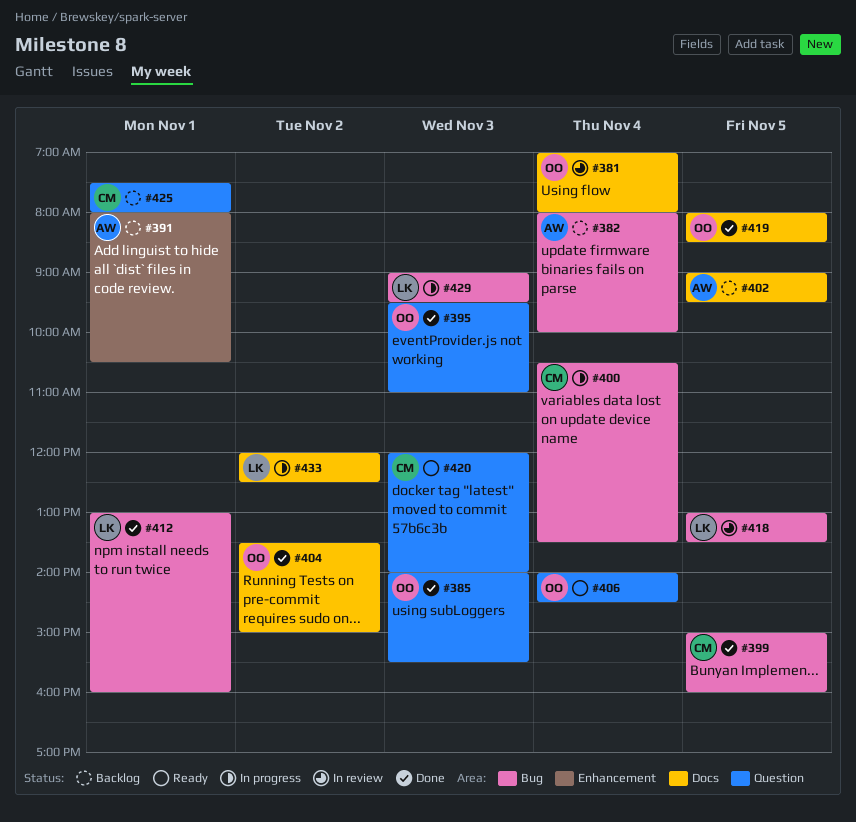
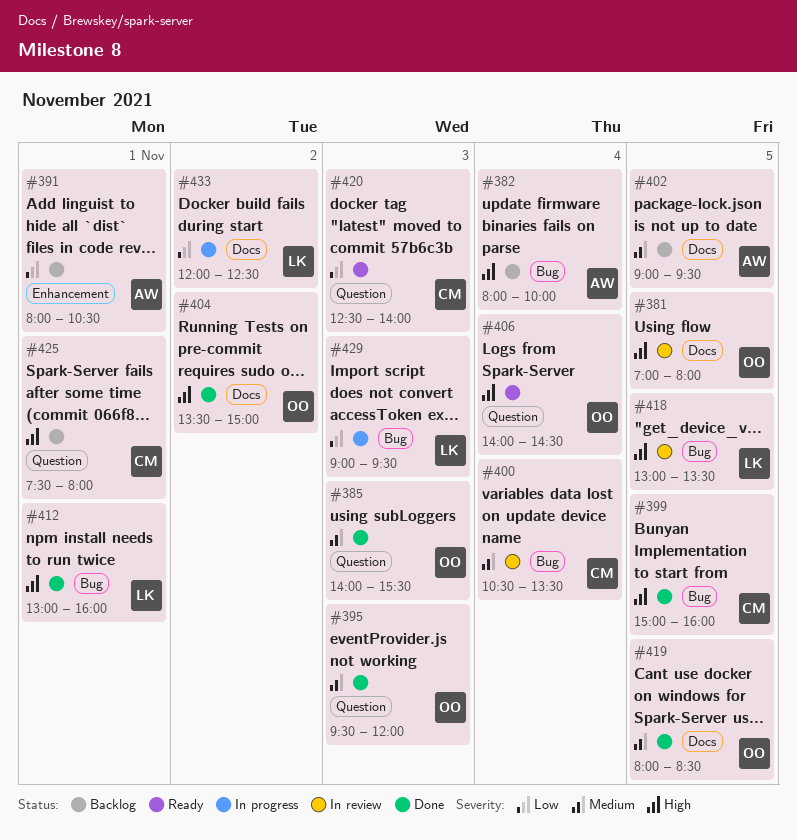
#381, day: Nov 4 -> Nov 5
#395, ends: 11:00 -> 12:00
#400, status: In progress -> In review
#420, begins: 12:00 -> 12:30

